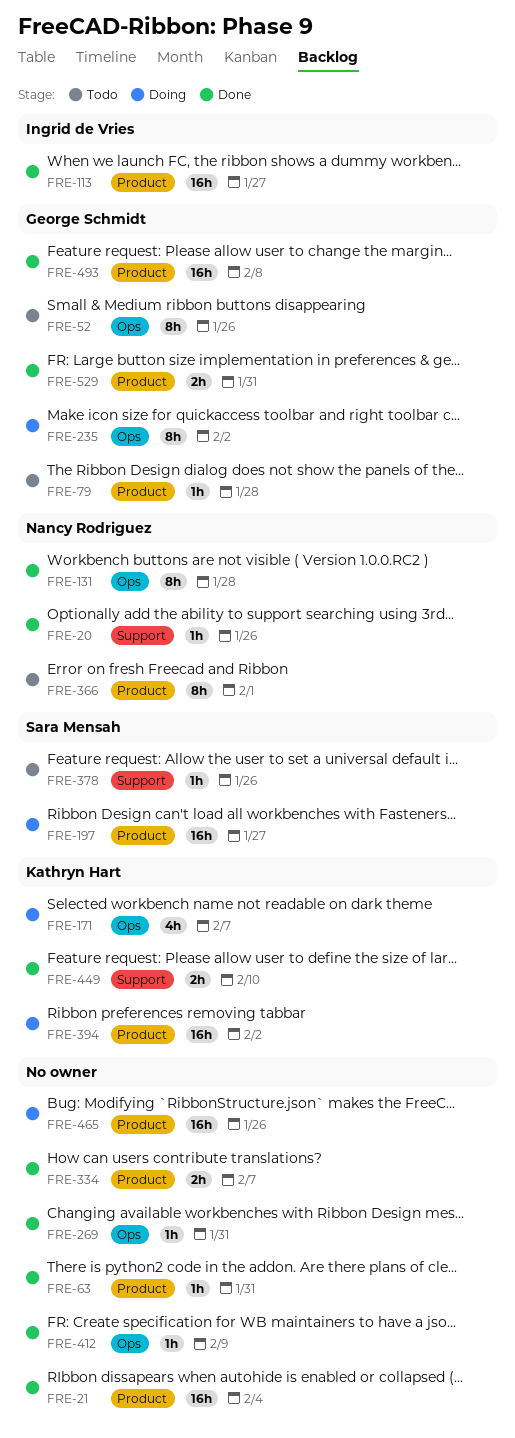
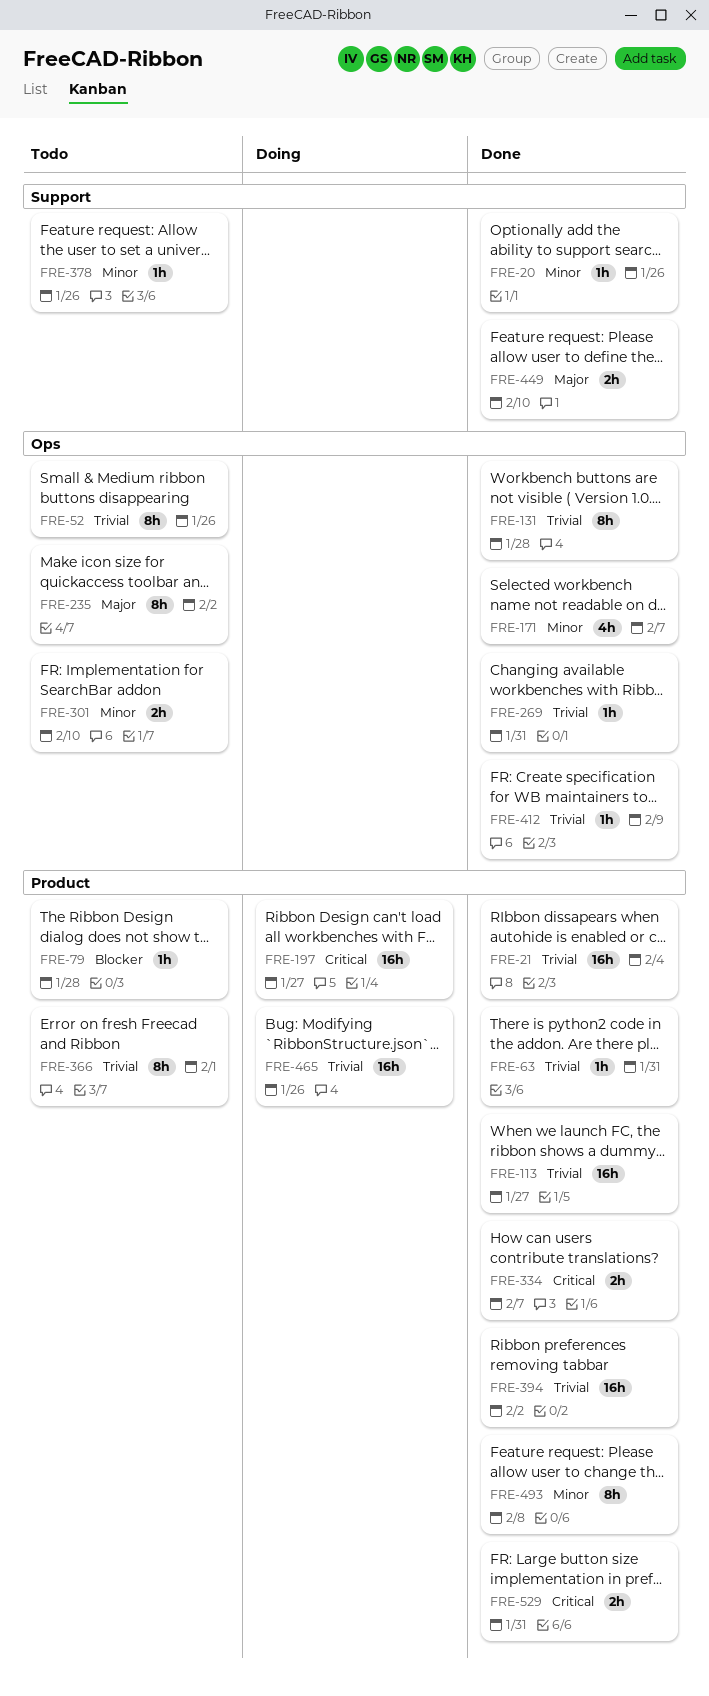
FRE-171, status: Doing -> Done
FRE-235, status: Doing -> Todo
FRE-301: none -> present
FRE-394, status: Doing -> Done
FRE-493, estimate: 16h -> 8h

